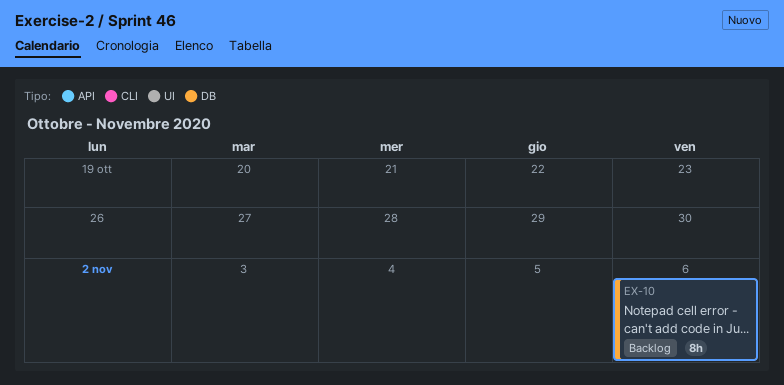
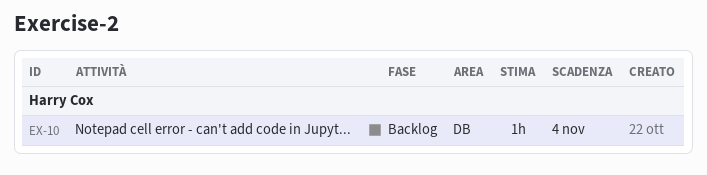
EX-10, estimate: 8h -> 1h
EX-10, due: Nov 6 -> Nov 4

